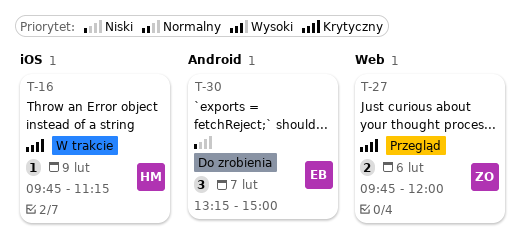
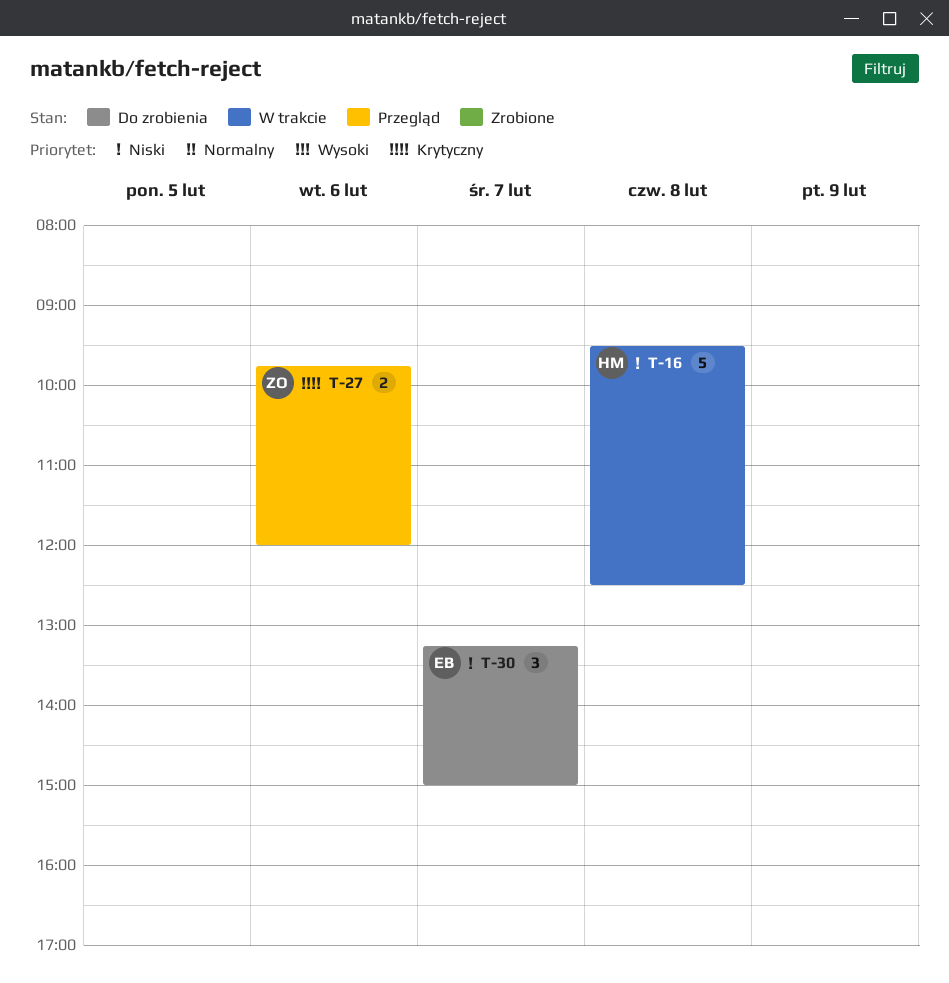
T-16, priority: Krytyczny -> Niski
T-16, estimate: 1 -> 5
T-16, day: Feb 9 -> Feb 8
T-16, begins: 09:45 -> 09:30
T-16, ends: 11:15 -> 12:30

